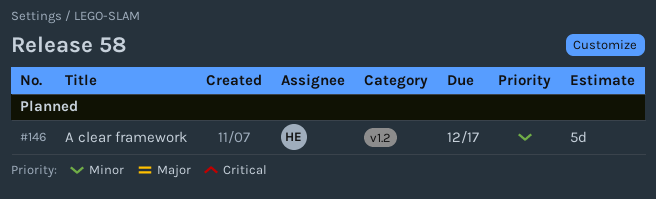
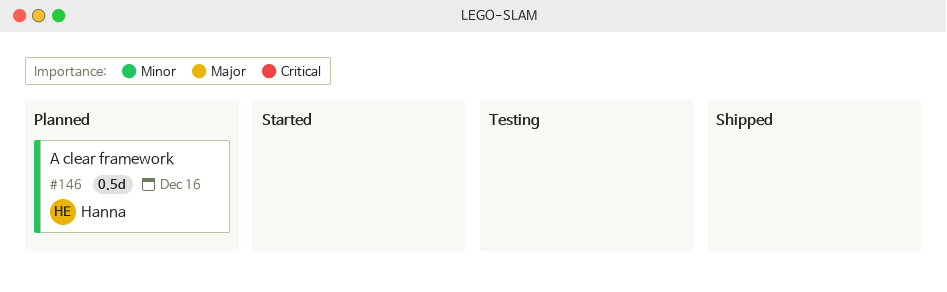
#146, estimate: 5d -> 0.5d
#146, due: Dec 17 -> Dec 16

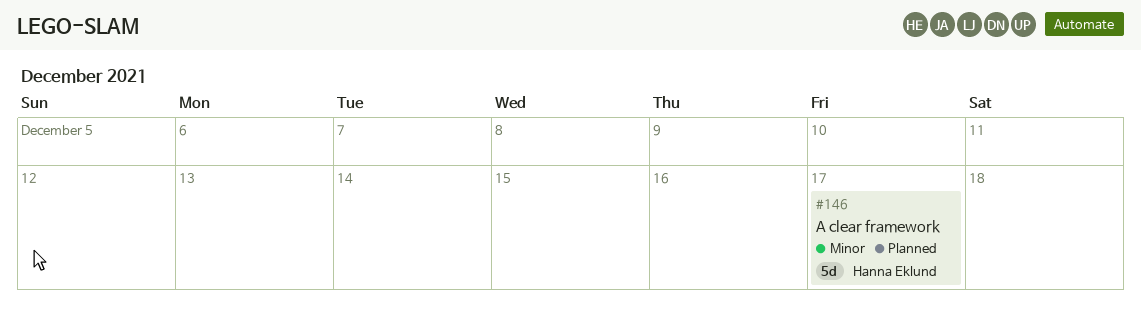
#146, estimate: 0.5d -> 5d
#146, due: Dec 16 -> Dec 17

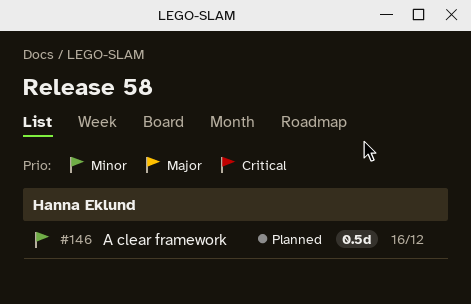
#146, estimate: 5d -> 0.5d
#146, due: Dec 17 -> Dec 16

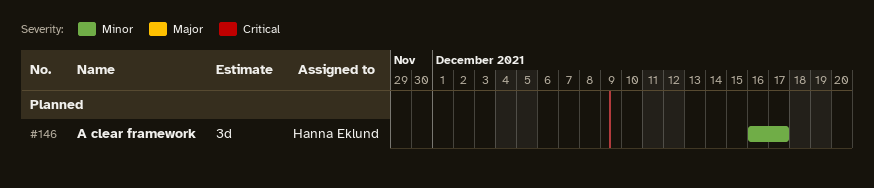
#146, estimate: 0.5d -> 3d
#146, due: Dec 16 -> Dec 17

